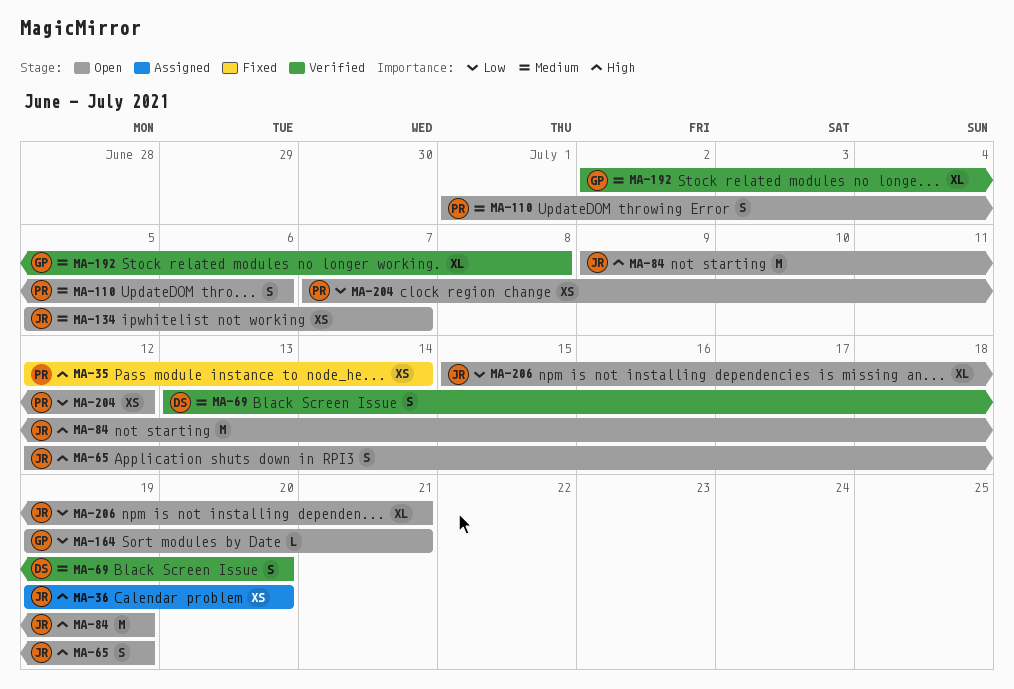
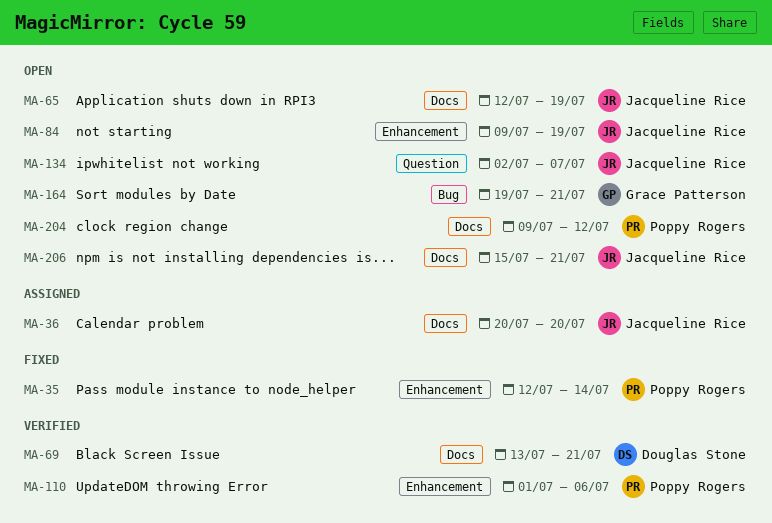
MA-36, start: Jul 19 -> Jul 20
MA-69, due: Jul 20 -> Jul 21
MA-110, status: Open -> Verified
MA-134, start: Jul 5 -> Jul 2
MA-192: present -> none
MA-204, start: Jul 7 -> Jul 9

